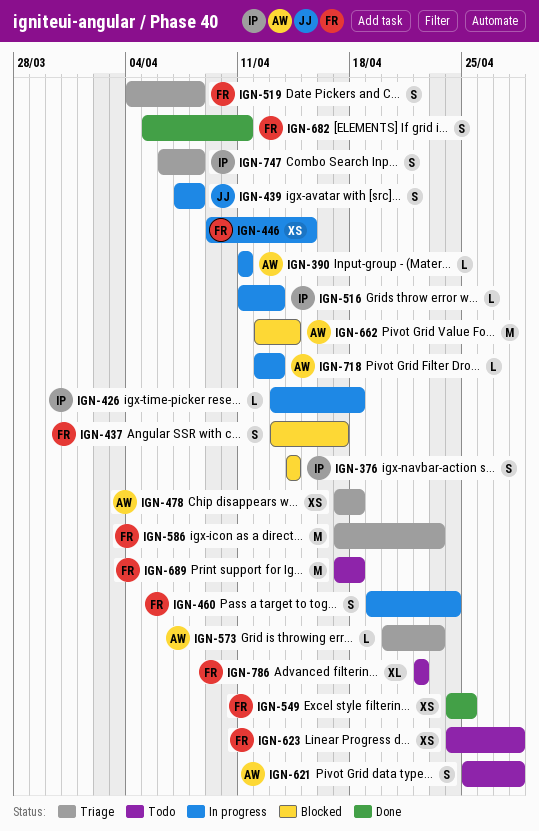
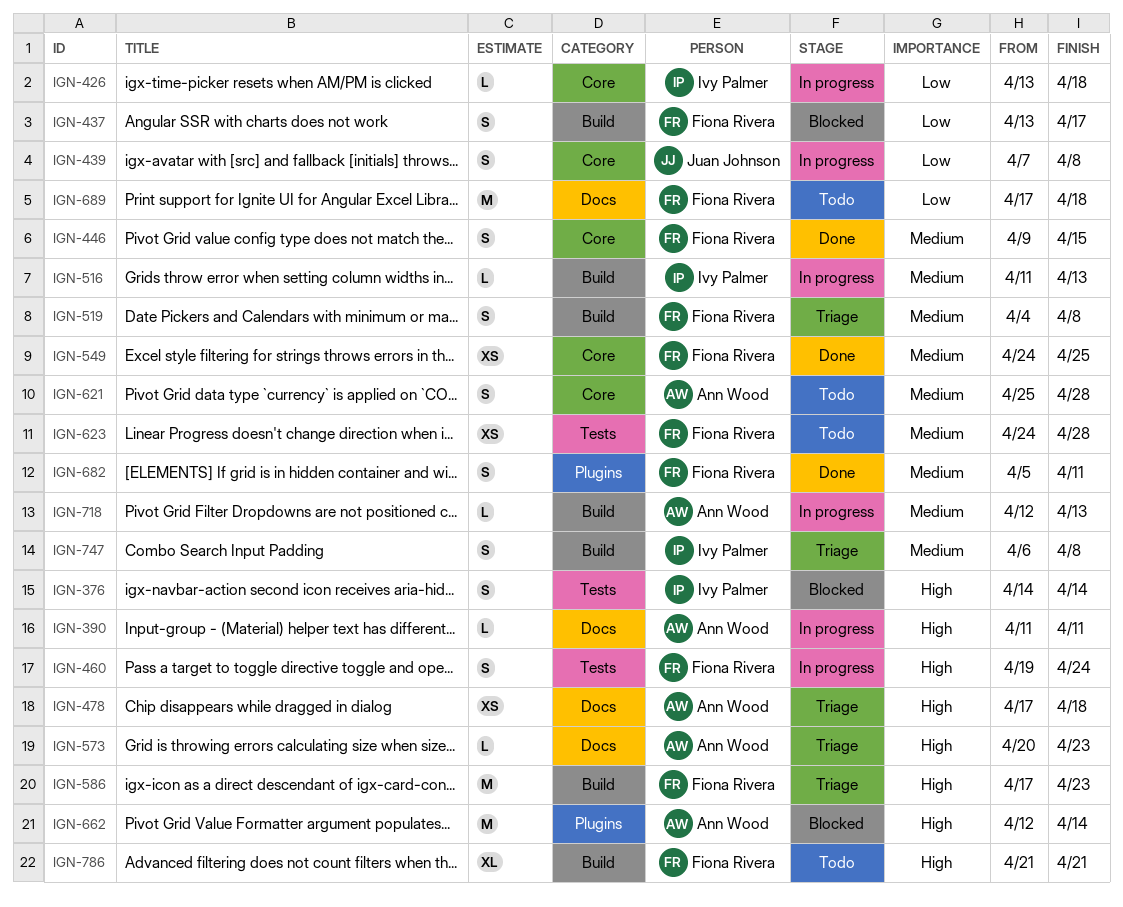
IGN-446, status: In progress -> Done
IGN-446, estimate: XS -> S
IGN-786, start: Apr 22 -> Apr 21
IGN-786, due: Apr 22 -> Apr 21

